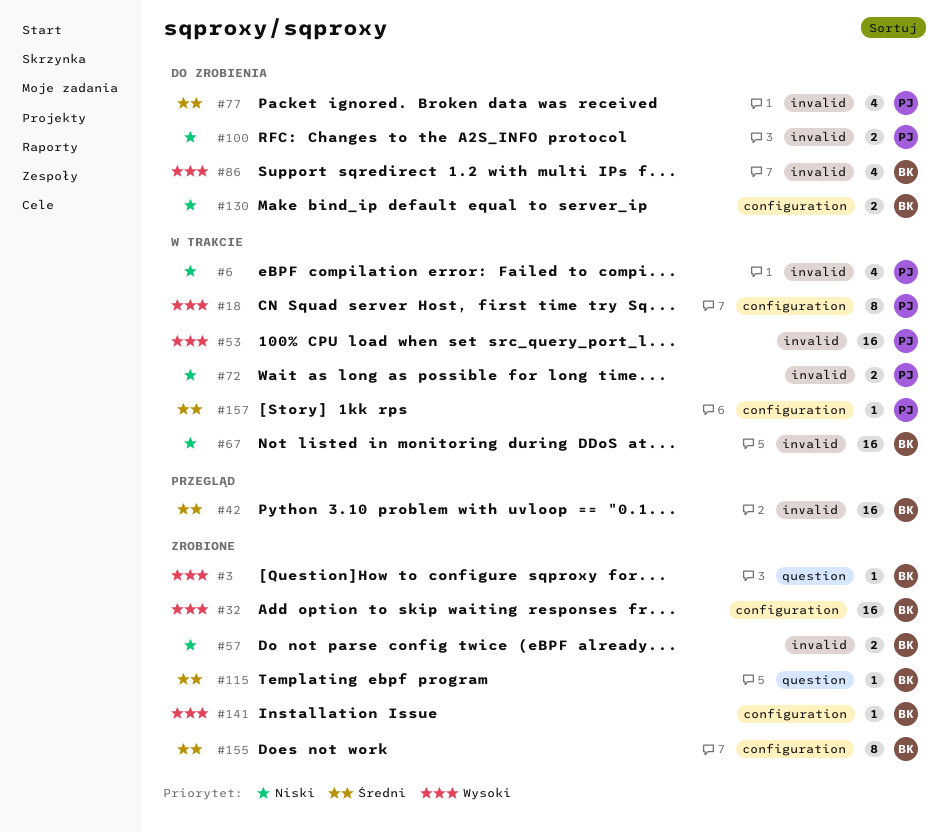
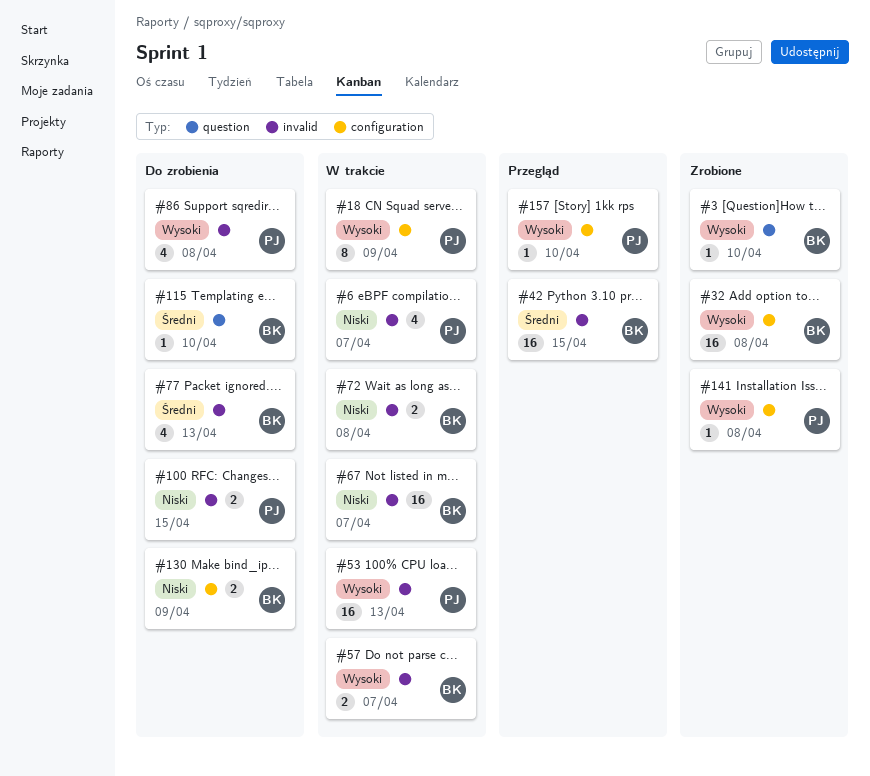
#57, status: Zrobione -> W trakcie
#57, priority: Niski -> Wysoki
#72, owner: PJ -> BK
#77, owner: PJ -> BK
#86, owner: BK -> PJ
#115, status: Zrobione -> Do zrobienia
#141, owner: BK -> PJ
#155: present -> none
#157, status: W trakcie -> Przegląd
#157, priority: Średni -> Wysoki

